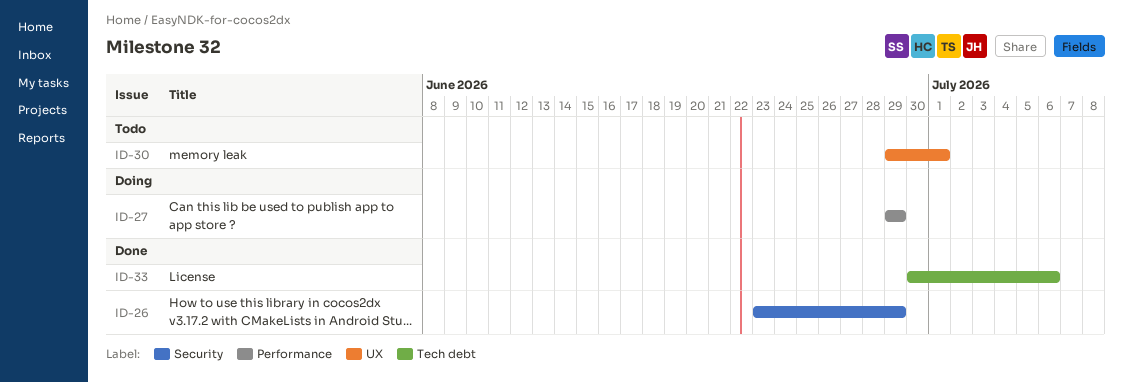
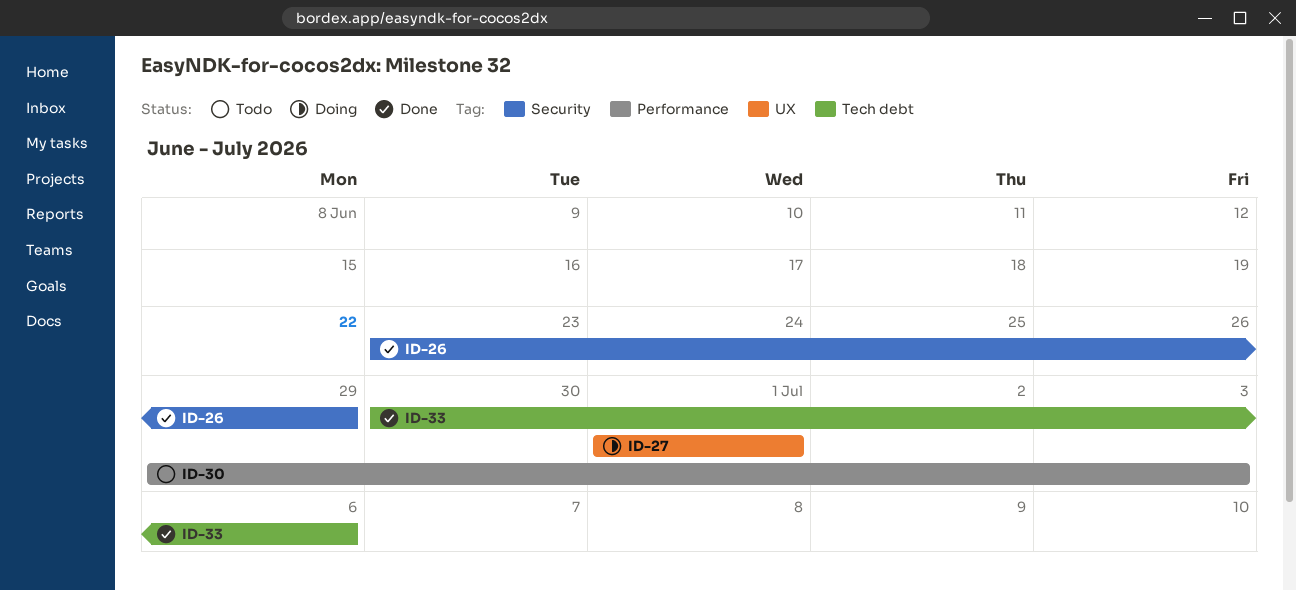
ID-27, label: Performance -> UX
ID-27, start: Jun 29 -> Jul 1
ID-27, due: Jun 29 -> Jul 1
ID-30, label: UX -> Performance
ID-30, due: Jul 1 -> Jul 3

